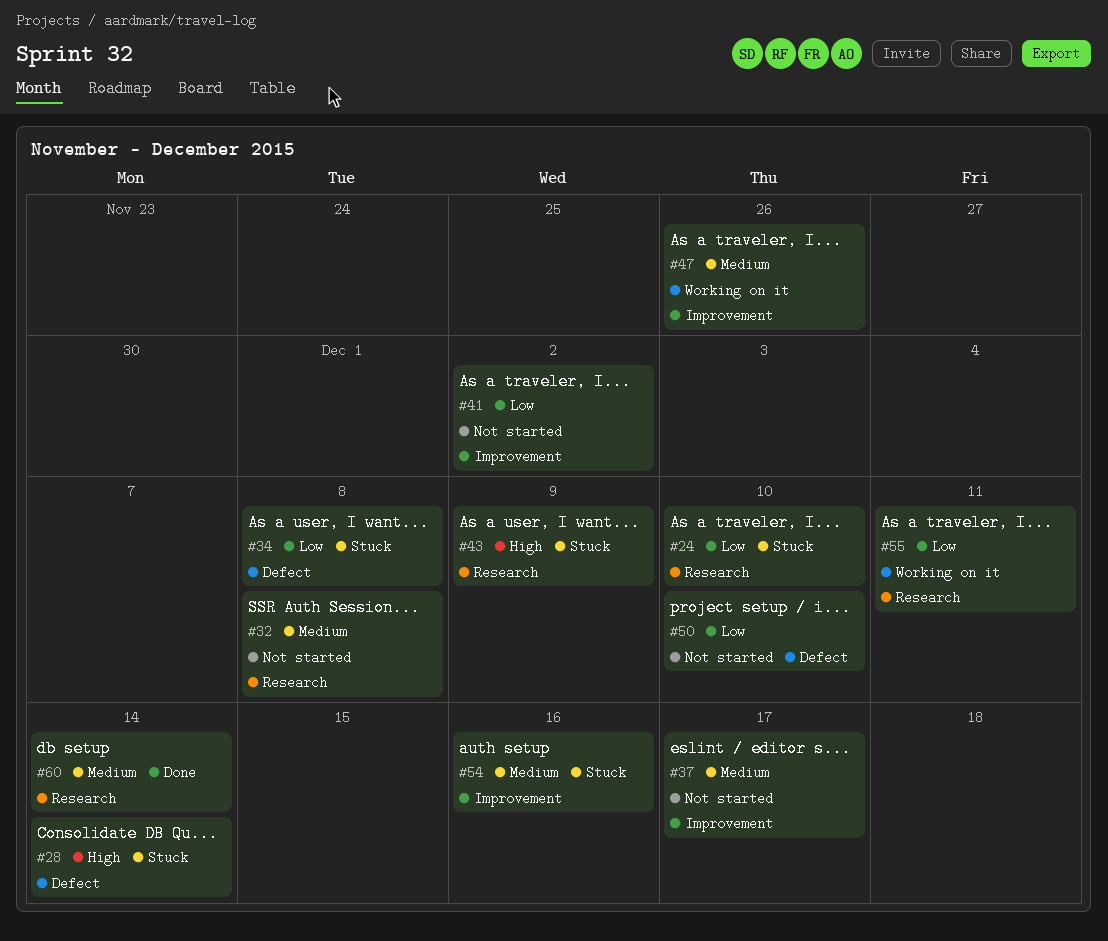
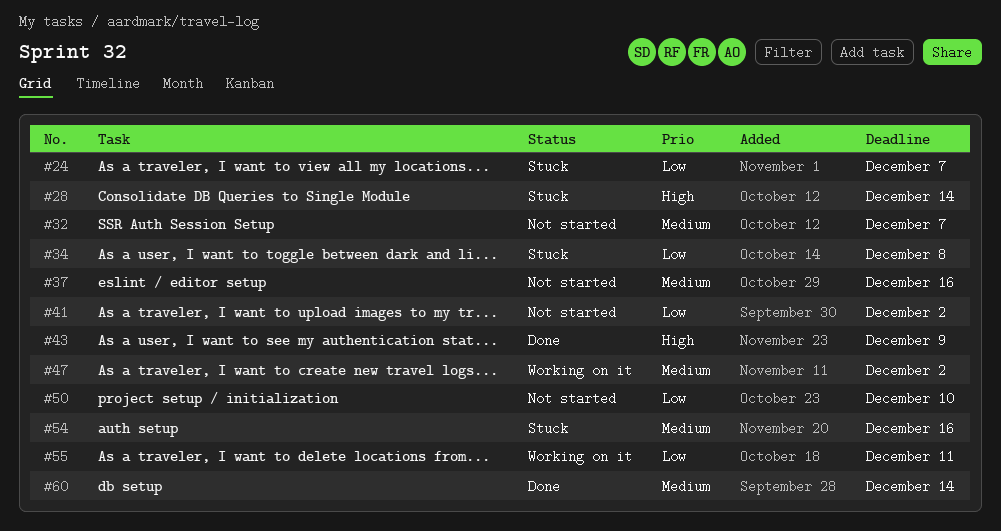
#24, due: Dec 10 -> Dec 7
#32, due: Dec 8 -> Dec 7
#37, due: Dec 17 -> Dec 16
#43, status: Stuck -> Done
#47, due: Nov 26 -> Dec 2

